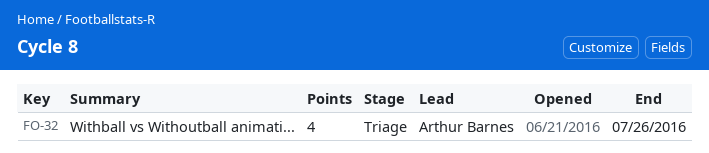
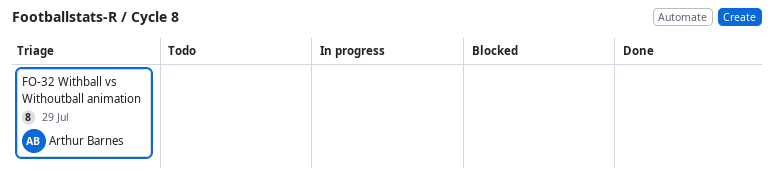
FO-32, estimate: 4 -> 8
FO-32, due: Jul 26 -> Jul 29

